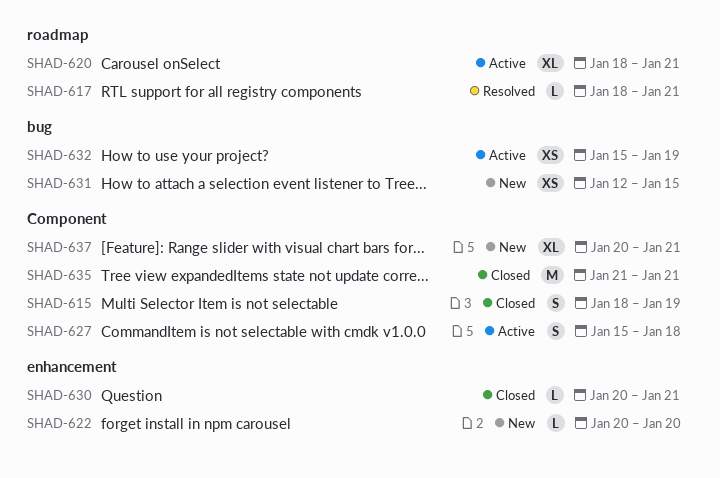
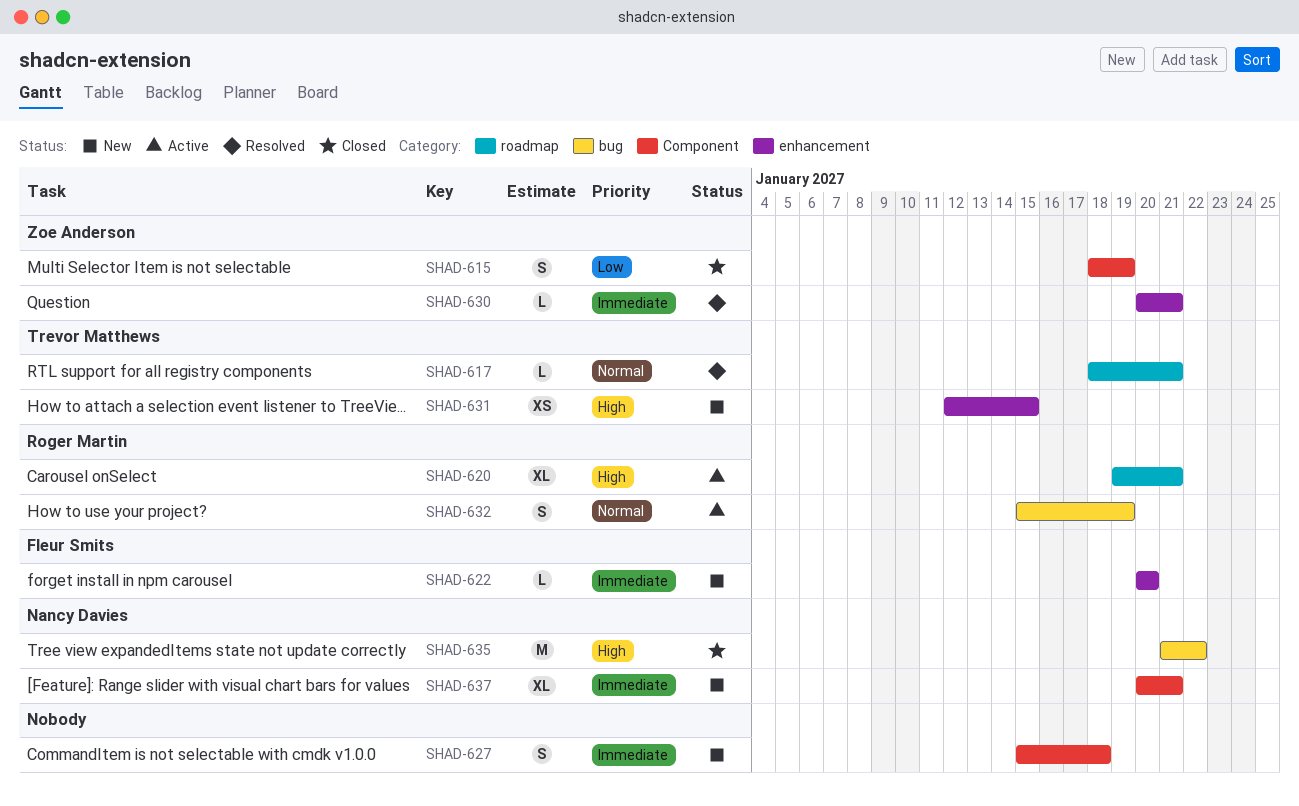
SHAD-620, start: Jan 18 -> Jan 19
SHAD-627, status: Active -> New
SHAD-630, status: Closed -> Resolved
SHAD-631, label: bug -> enhancement
SHAD-632, estimate: XS -> S
SHAD-635, label: Component -> bug
SHAD-635, due: Jan 21 -> Jan 22

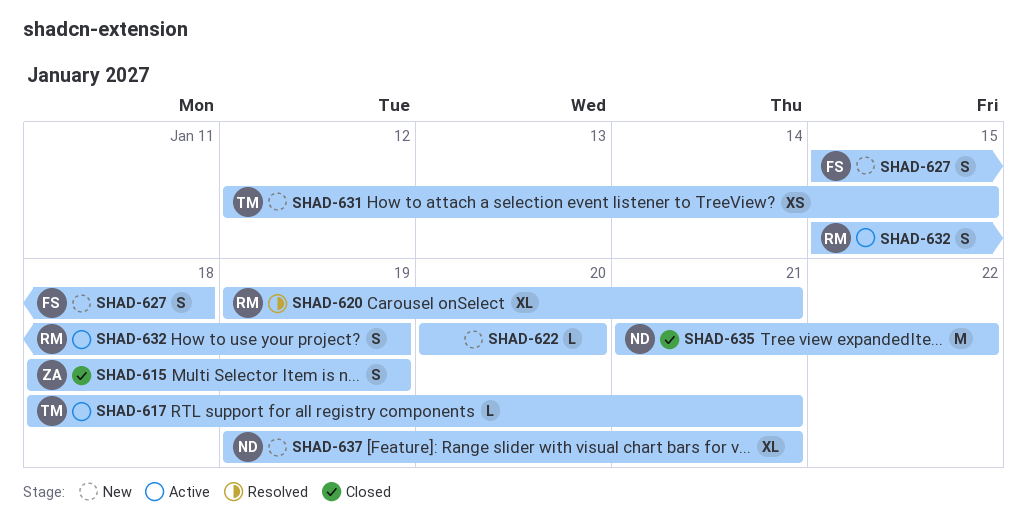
SHAD-617, status: Resolved -> Active
SHAD-620, status: Active -> Resolved
SHAD-622, owner: Fleur Smits -> none
SHAD-627, owner: none -> Fleur Smits
SHAD-630: present -> none
SHAD-637, start: Jan 20 -> Jan 19

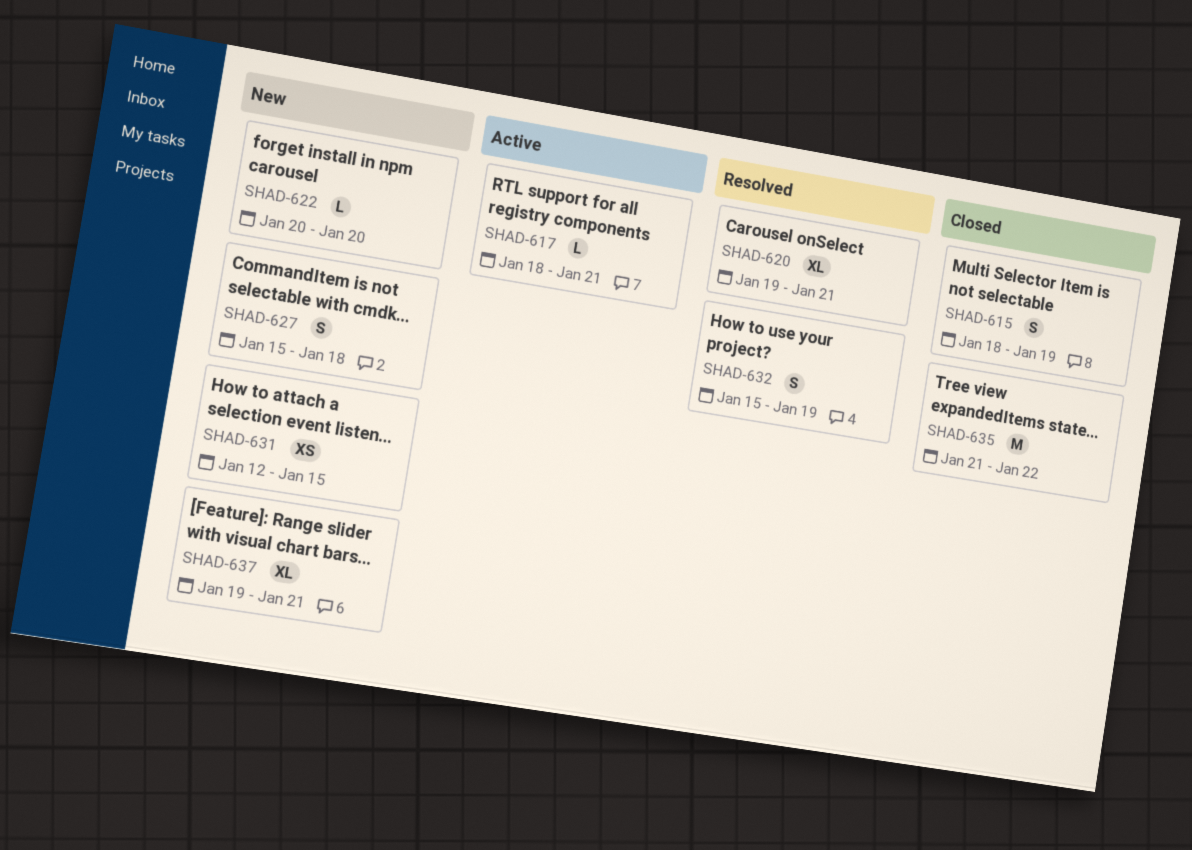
SHAD-632, status: Active -> Resolved

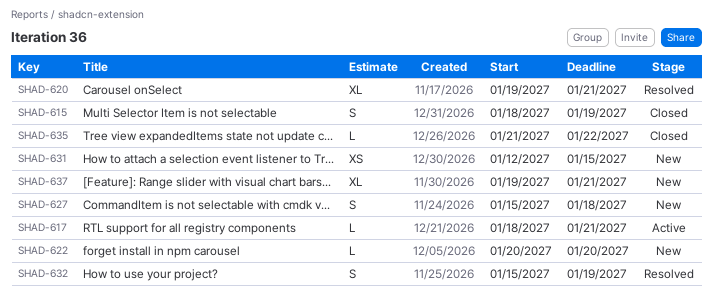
SHAD-635, estimate: M -> L

